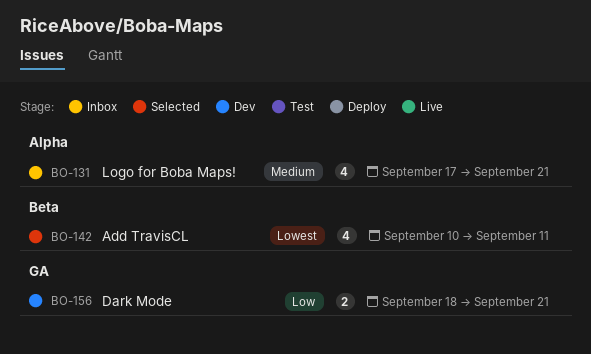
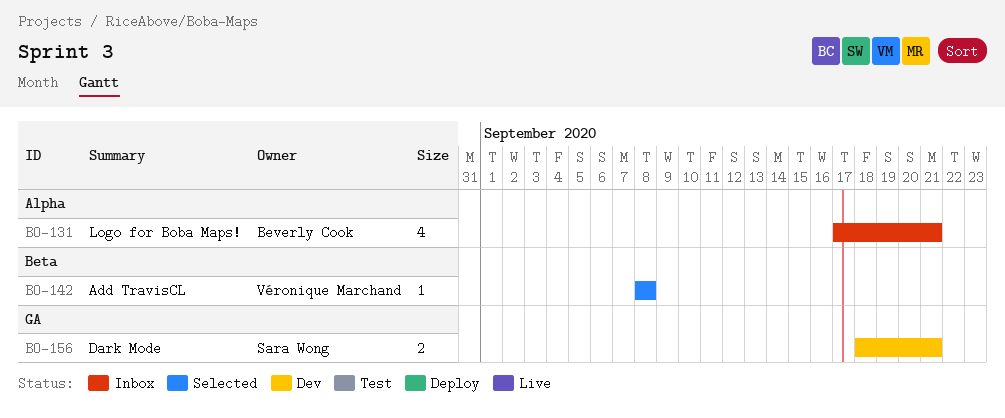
BO-142, estimate: 4 -> 1
BO-142, start: Sep 10 -> Sep 8
BO-142, due: Sep 11 -> Sep 8

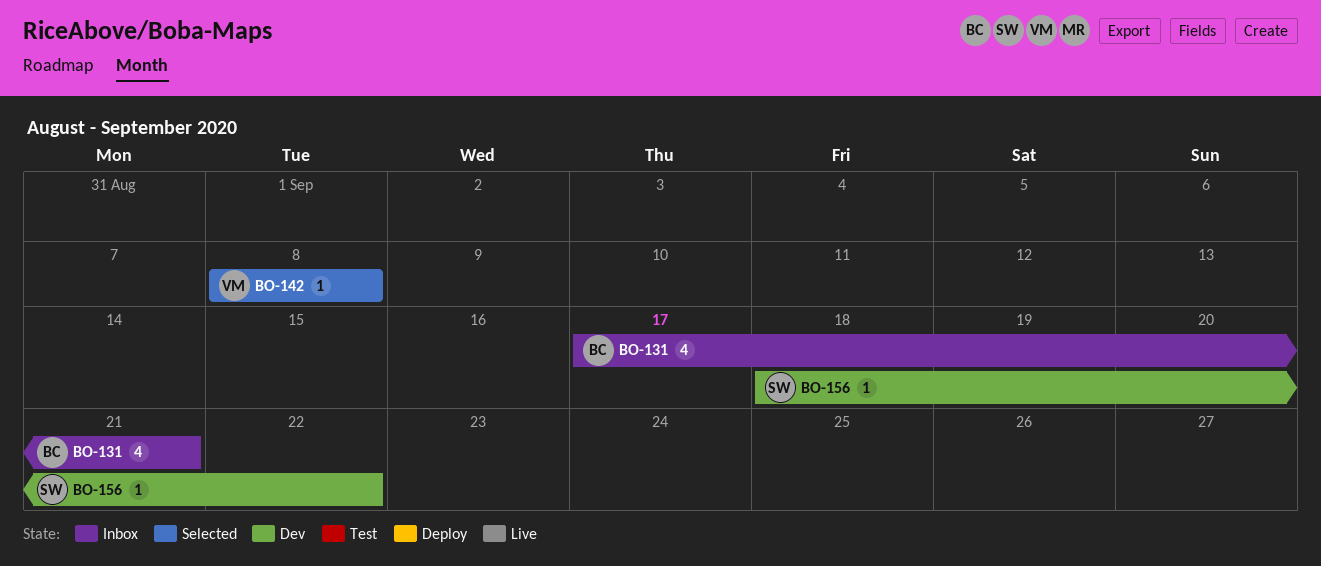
BO-156, estimate: 2 -> 1
BO-156, due: Sep 21 -> Sep 22

